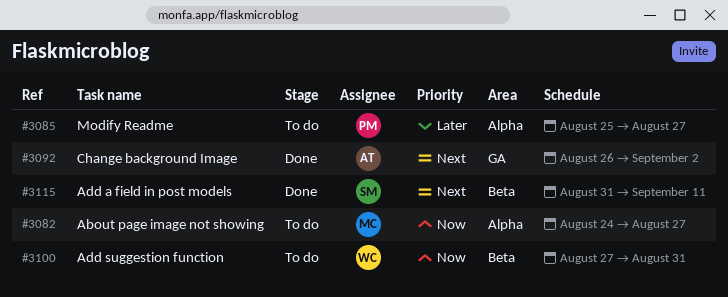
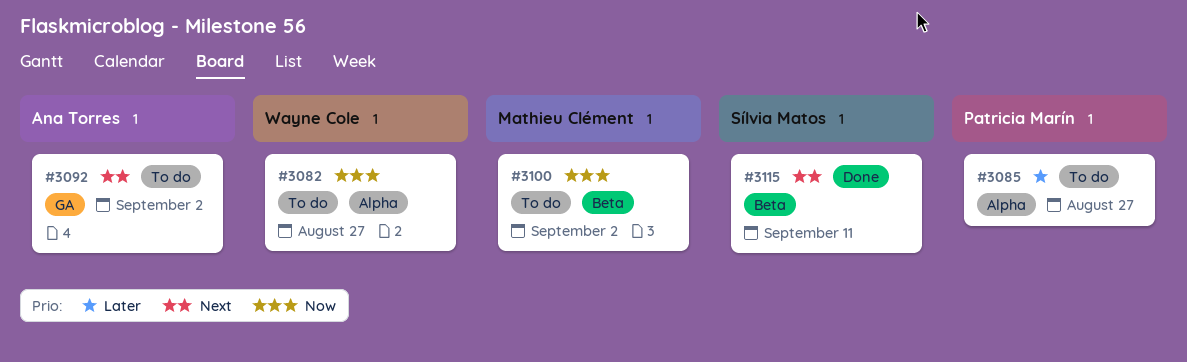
#3082, owner: Mathieu Clément -> Wayne Cole
#3092, status: Done -> To do
#3100, owner: Wayne Cole -> Mathieu Clément
#3100, due: Aug 31 -> Sep 2

